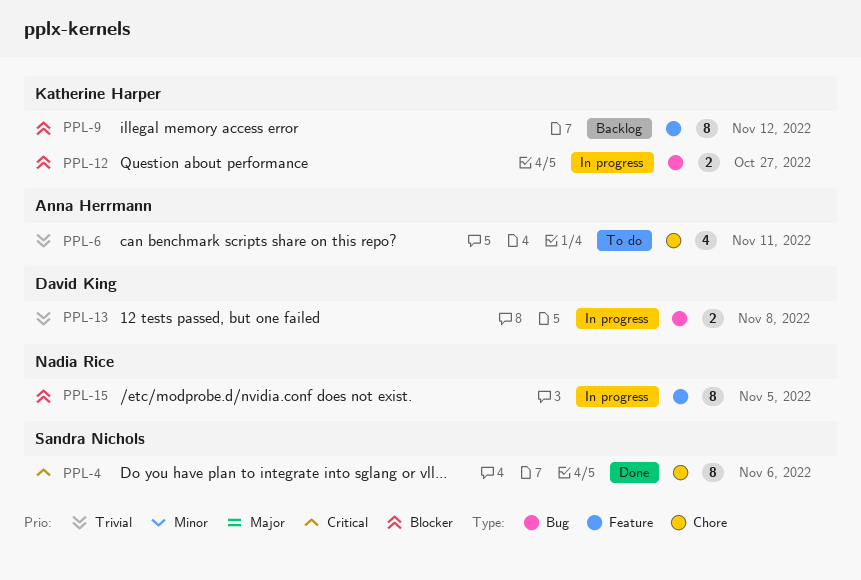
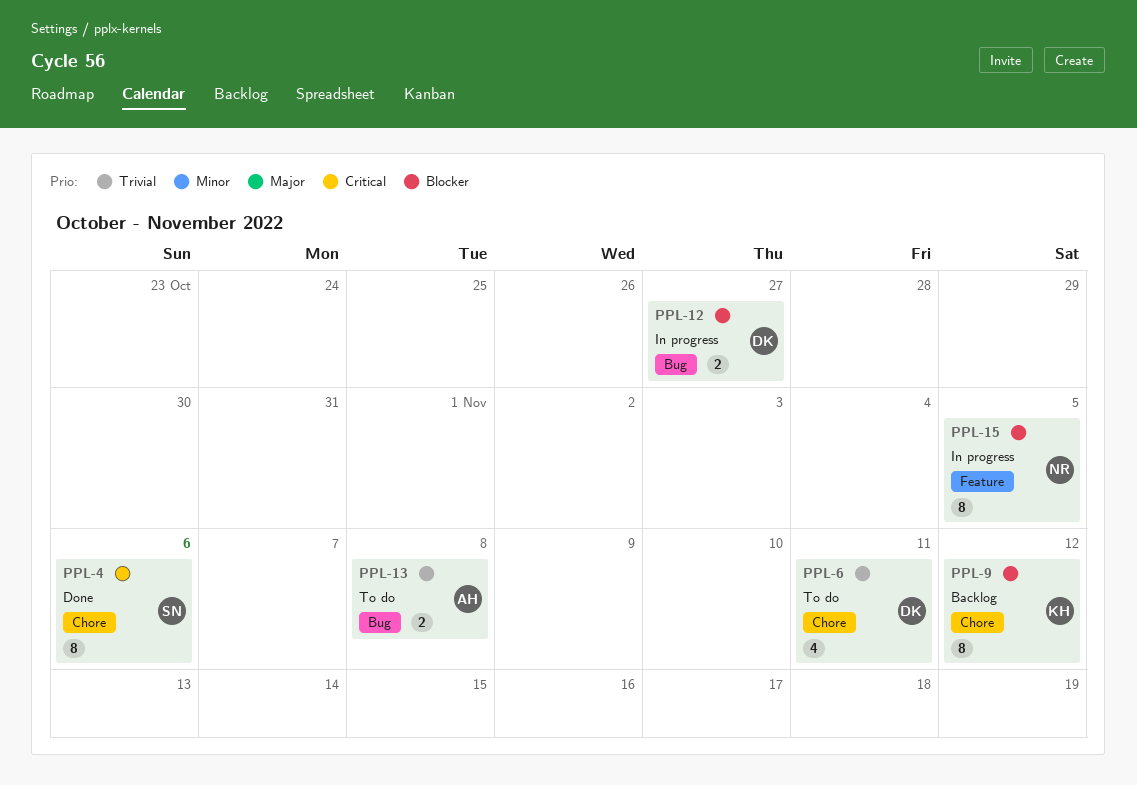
PPL-6, owner: Anna Herrmann -> David King
PPL-9, label: Feature -> Chore
PPL-12, owner: Katherine Harper -> David King
PPL-13, status: In progress -> To do
PPL-13, owner: David King -> Anna Herrmann

